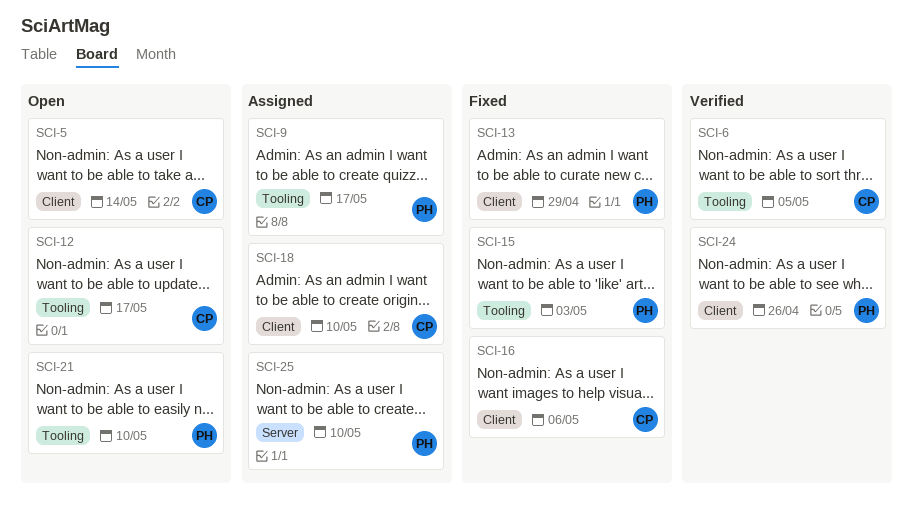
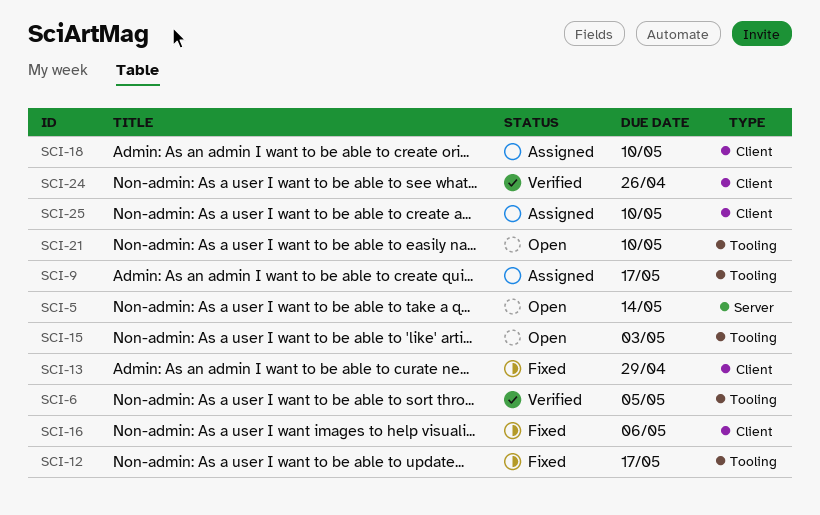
SCI-5, label: Client -> Server
SCI-12, status: Open -> Fixed
SCI-15, status: Fixed -> Open
SCI-25, label: Server -> Client

